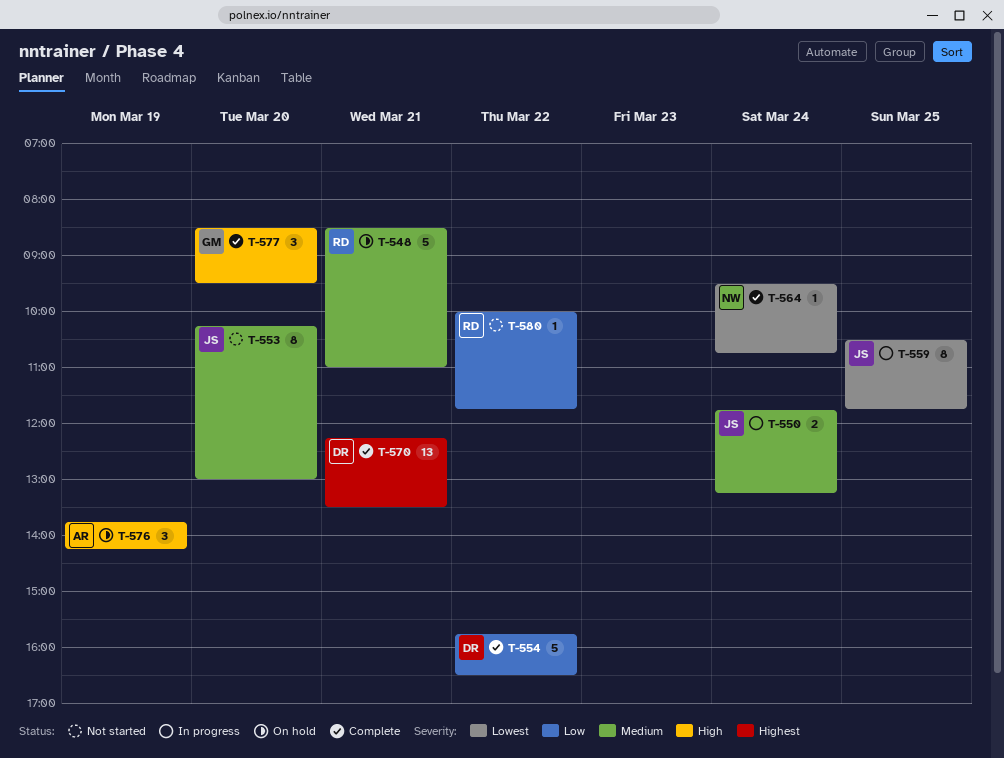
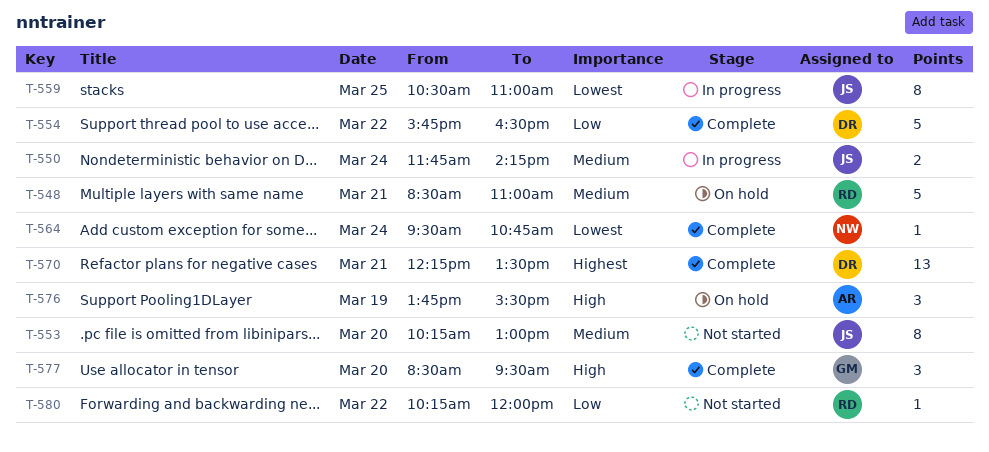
T-550, ends: 13:15 -> 14:15
T-559, ends: 11:45 -> 11:00
T-576, ends: 14:15 -> 15:30
T-580, begins: 10:00 -> 10:15
T-580, ends: 11:45 -> 12:00

